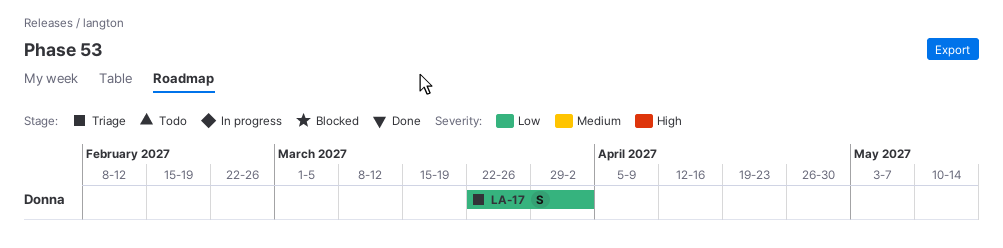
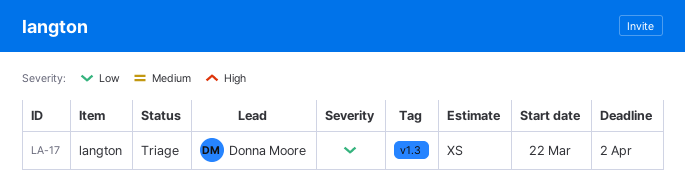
LA-17, estimate: S -> XS

